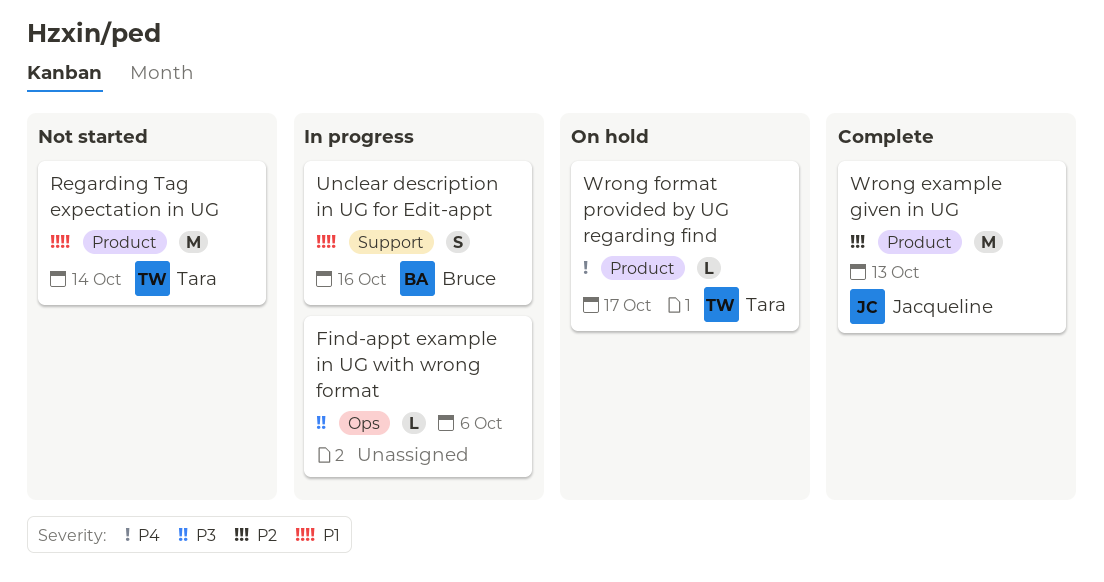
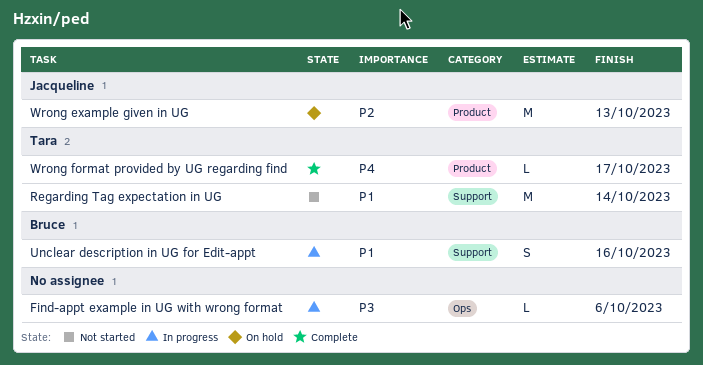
Regarding Tag expectation in UG, label: Product -> Support
Wrong example given in UG, status: Complete -> On hold
Wrong format provided by UG regarding find, status: On hold -> Complete

